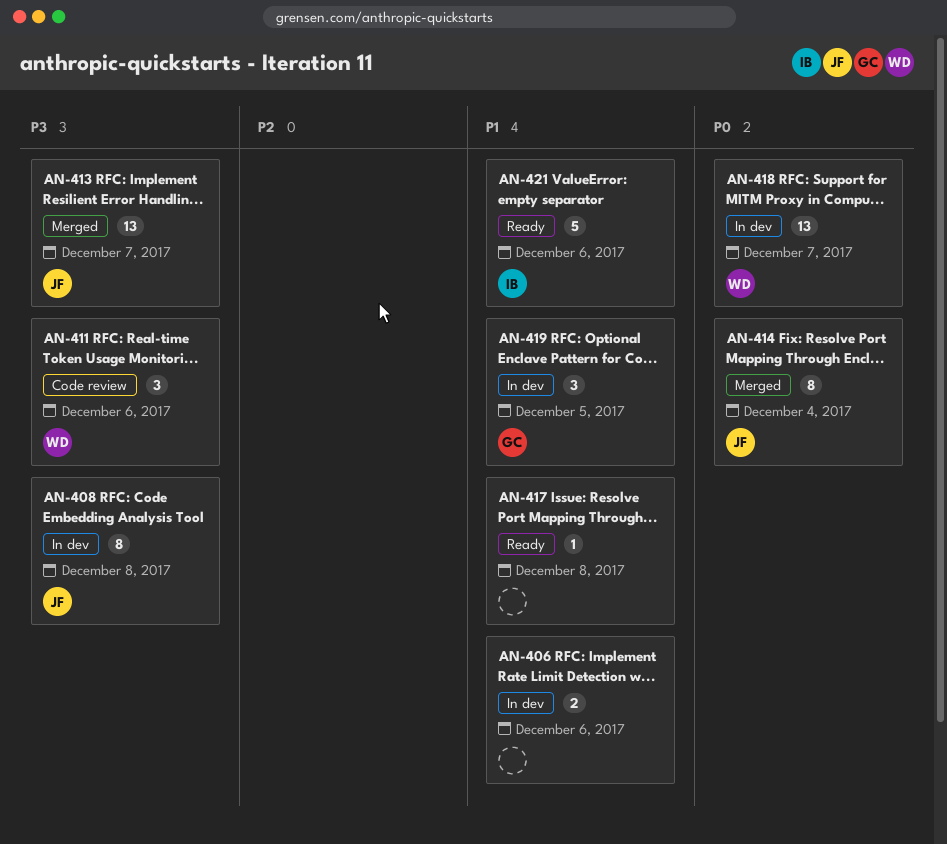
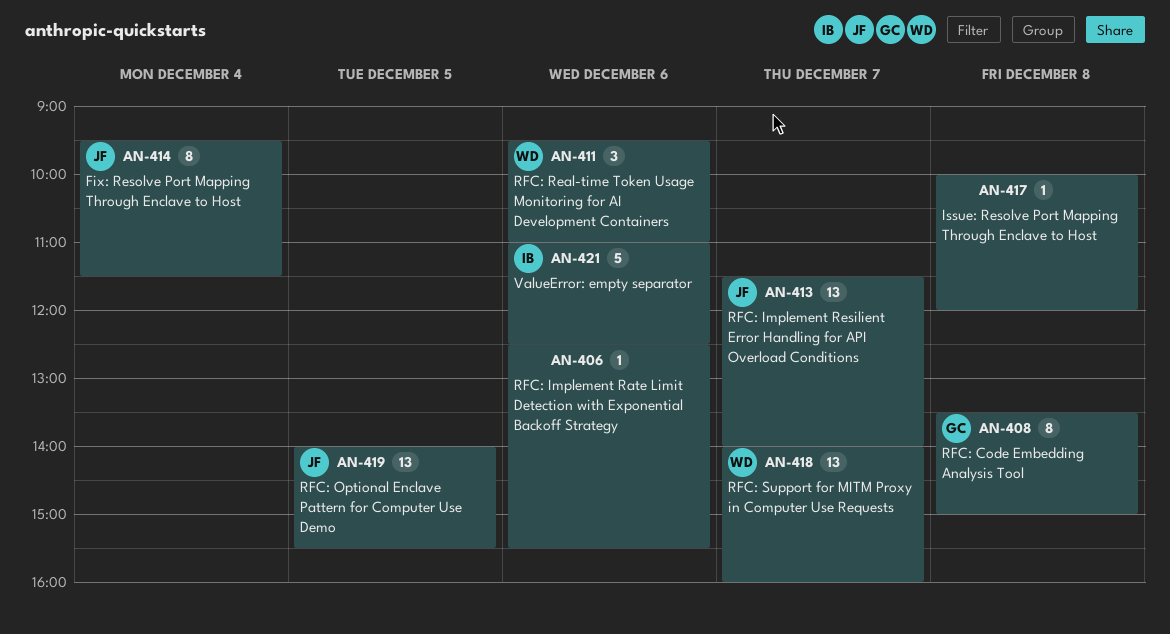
AN-406, estimate: 2 -> 1
AN-408, owner: JF -> GC
AN-419, owner: GC -> JF
AN-419, estimate: 3 -> 13

